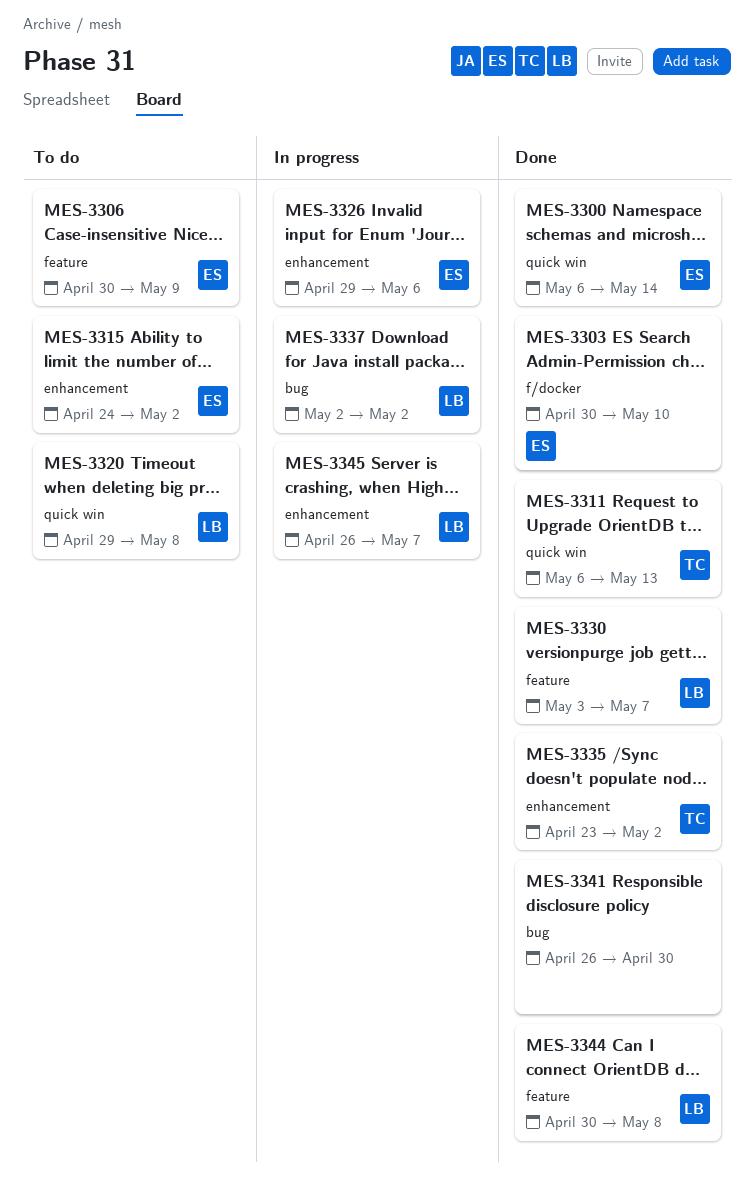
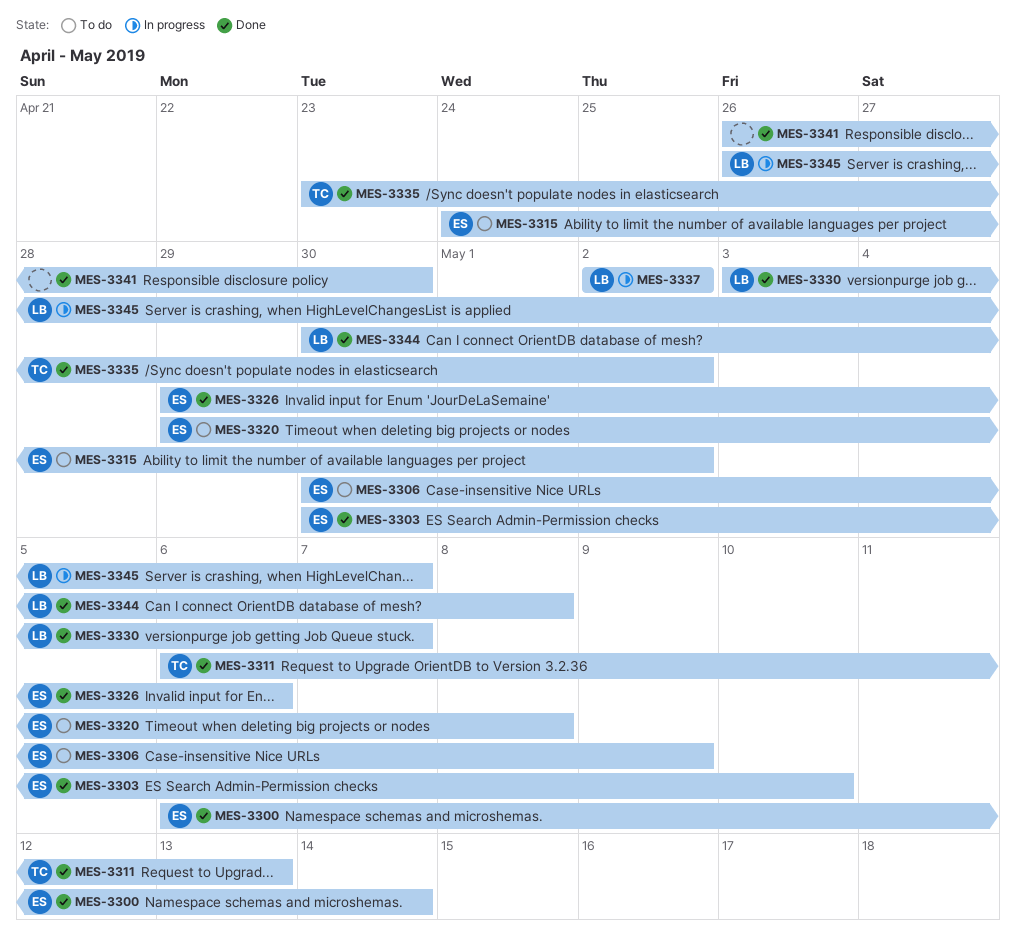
MES-3320, owner: LB -> ES
MES-3326, status: In progress -> Done

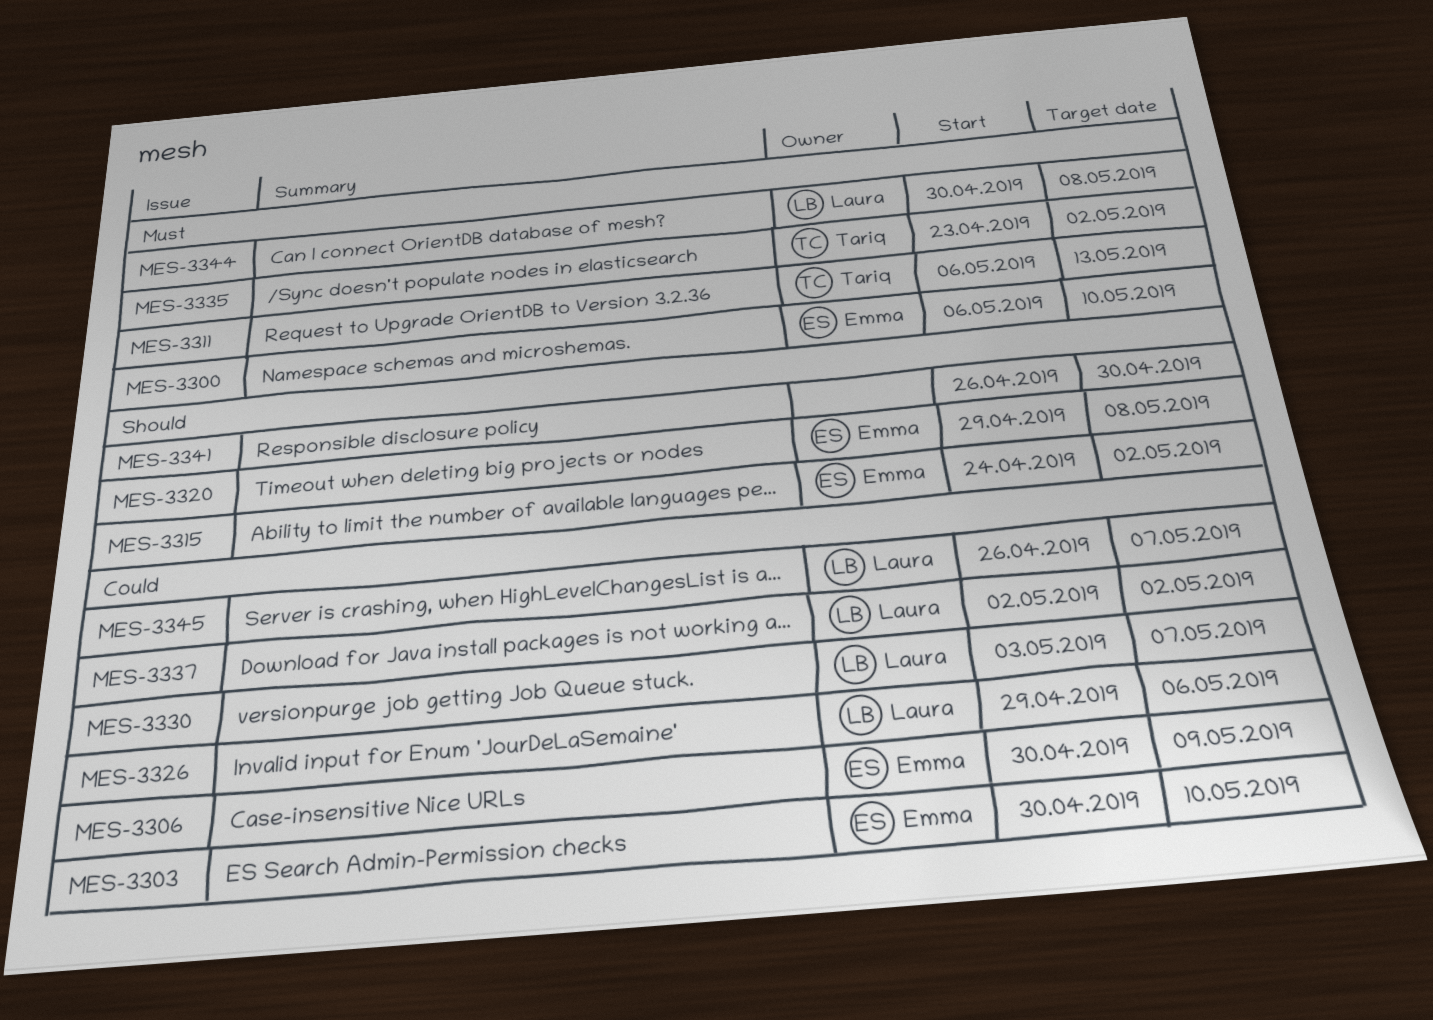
MES-3300, due: May 14 -> May 10
MES-3326, owner: Emma -> Laura

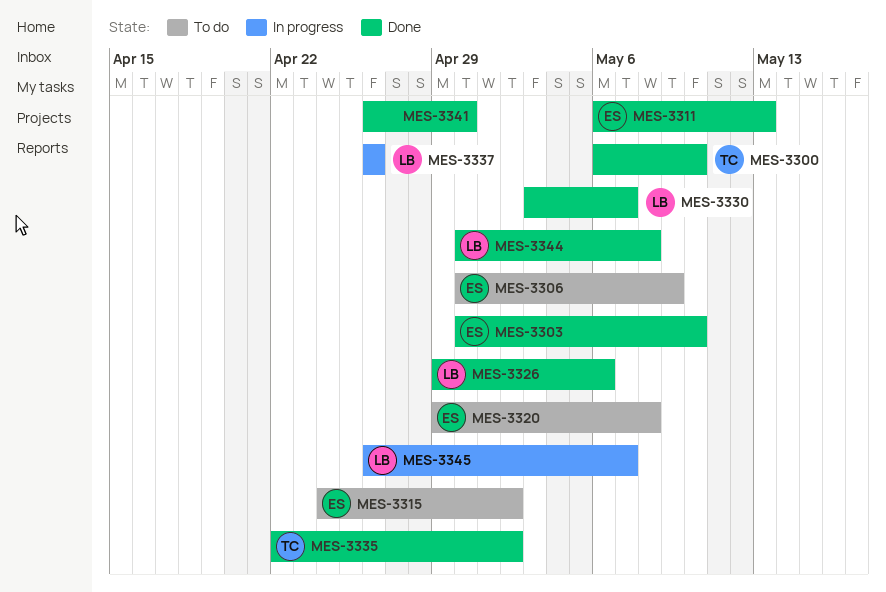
MES-3300, owner: Emma -> Tariq
MES-3311, owner: Tariq -> Emma
MES-3335, start: Apr 23 -> Apr 22
MES-3337, start: May 2 -> Apr 26
MES-3337, due: May 2 -> Apr 26

